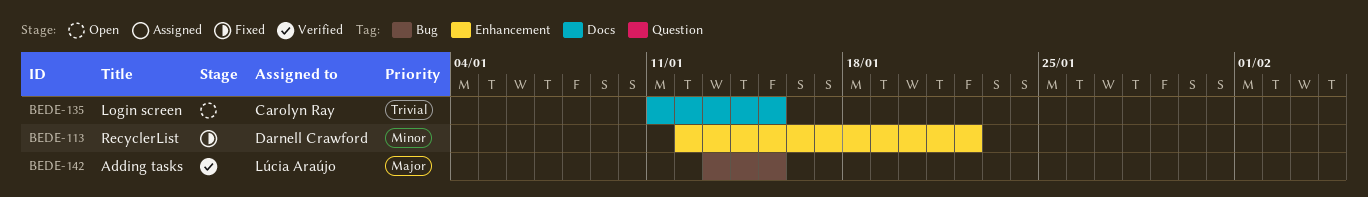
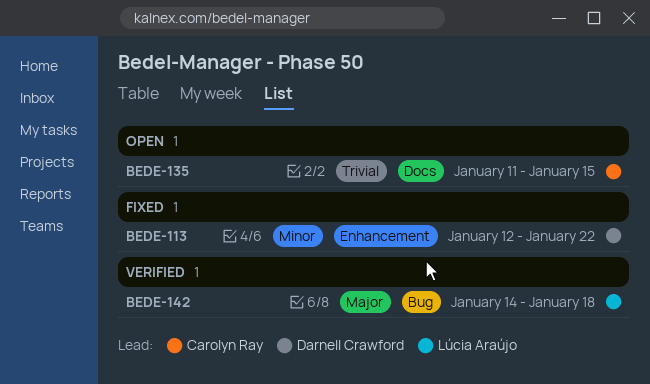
BEDE-142, start: Jan 13 -> Jan 14
BEDE-142, due: Jan 15 -> Jan 18

